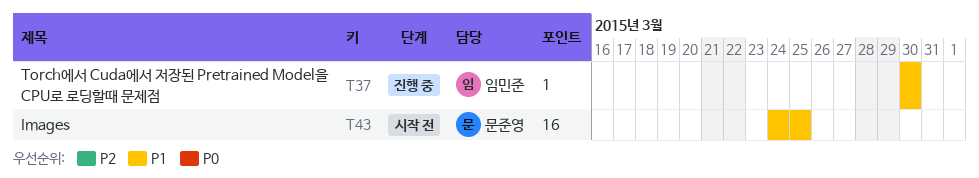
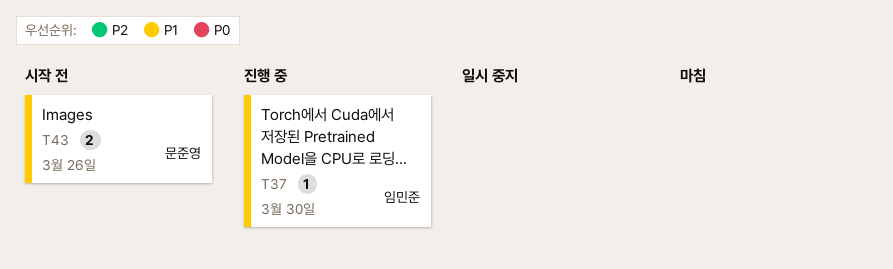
T43, estimate: 16 -> 2
T43, due: Mar 25 -> Mar 26

